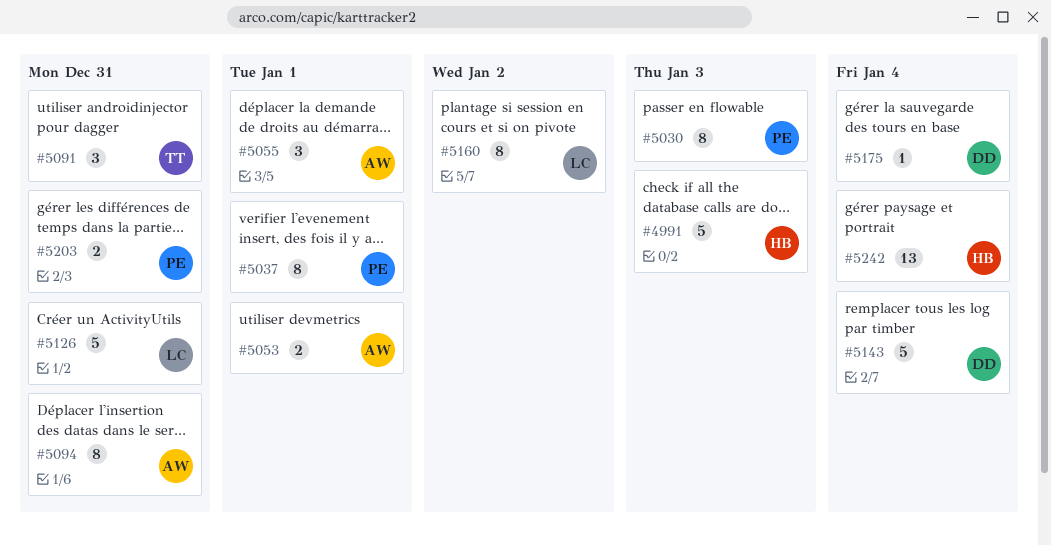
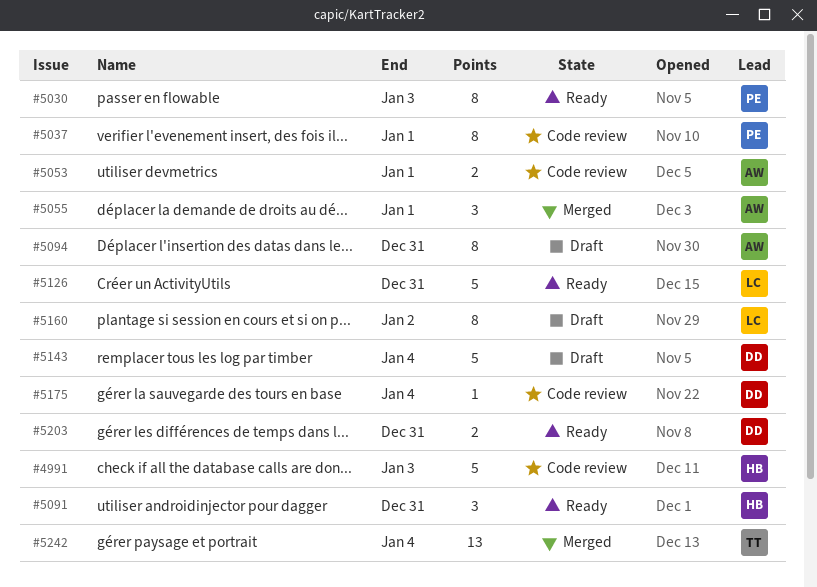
#5091, owner: TT -> HB
#5203, owner: PE -> DD
#5242, owner: HB -> TT

